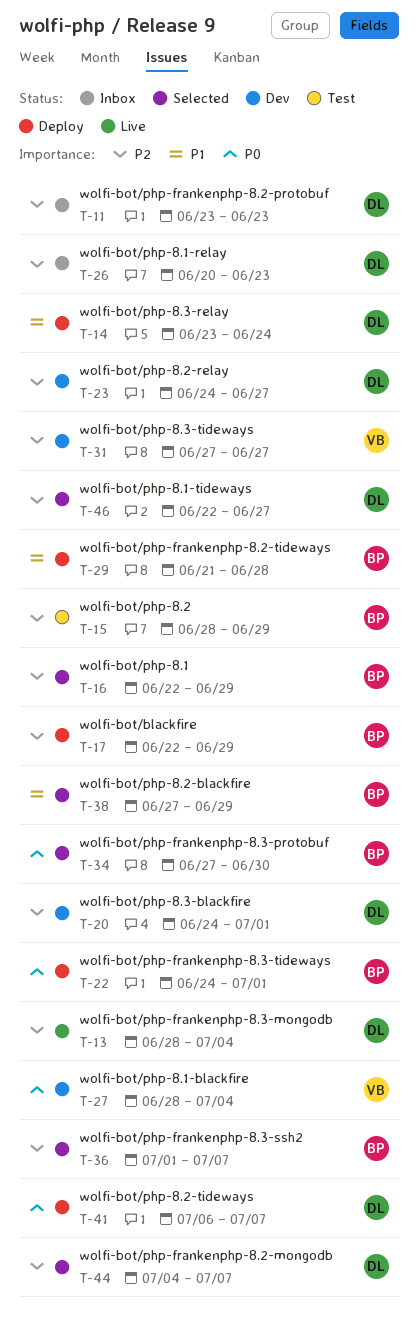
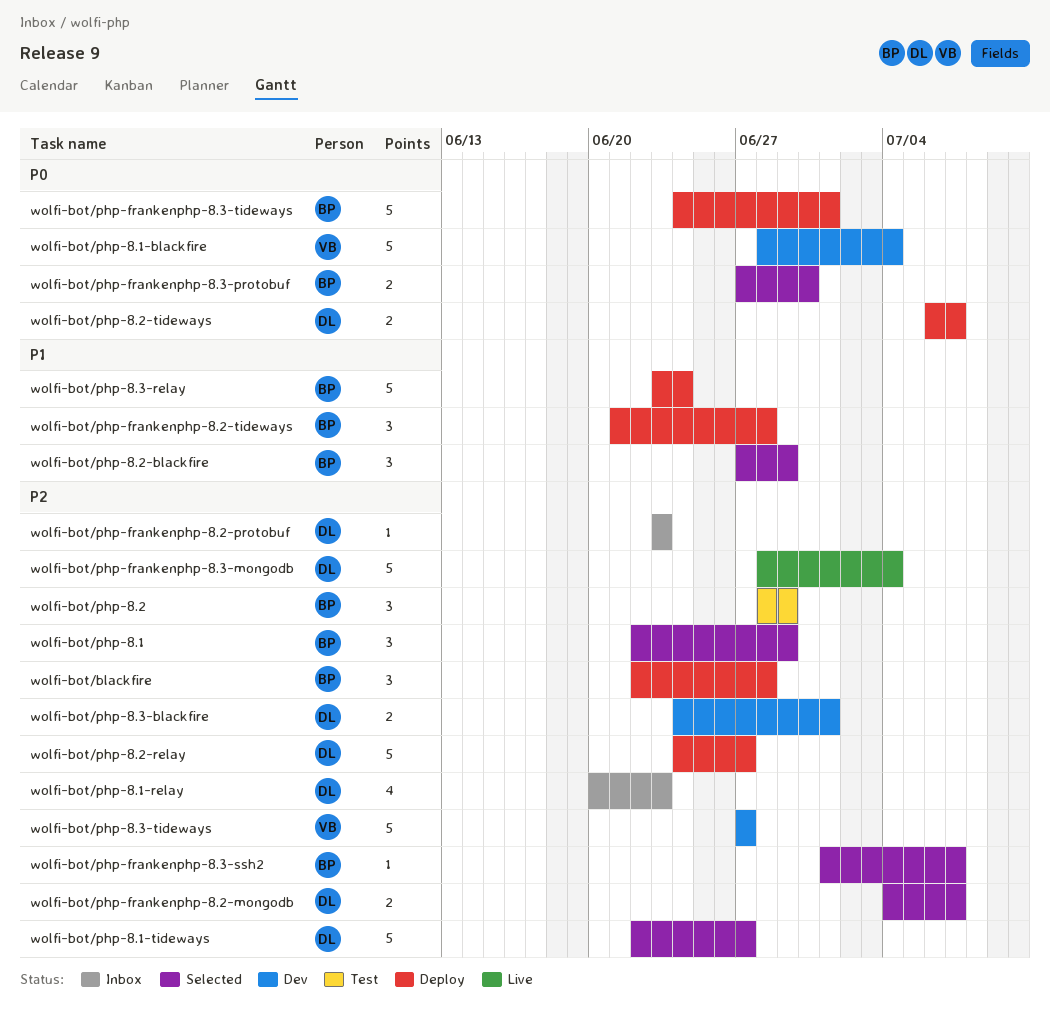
wolfi-bot/blackfire, due: Jun 29 -> Jun 28
wolfi-bot/php-8.2-relay, status: Dev -> Deploy
wolfi-bot/php-8.3-relay, owner: DL -> BP

